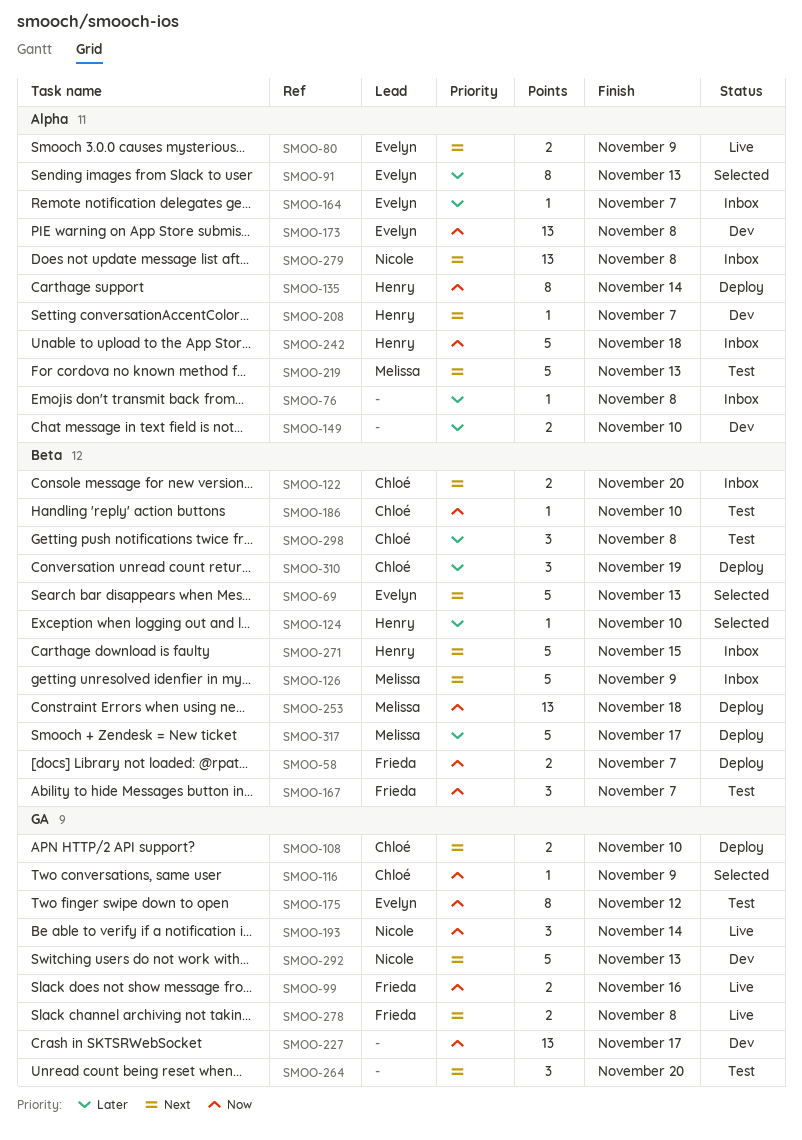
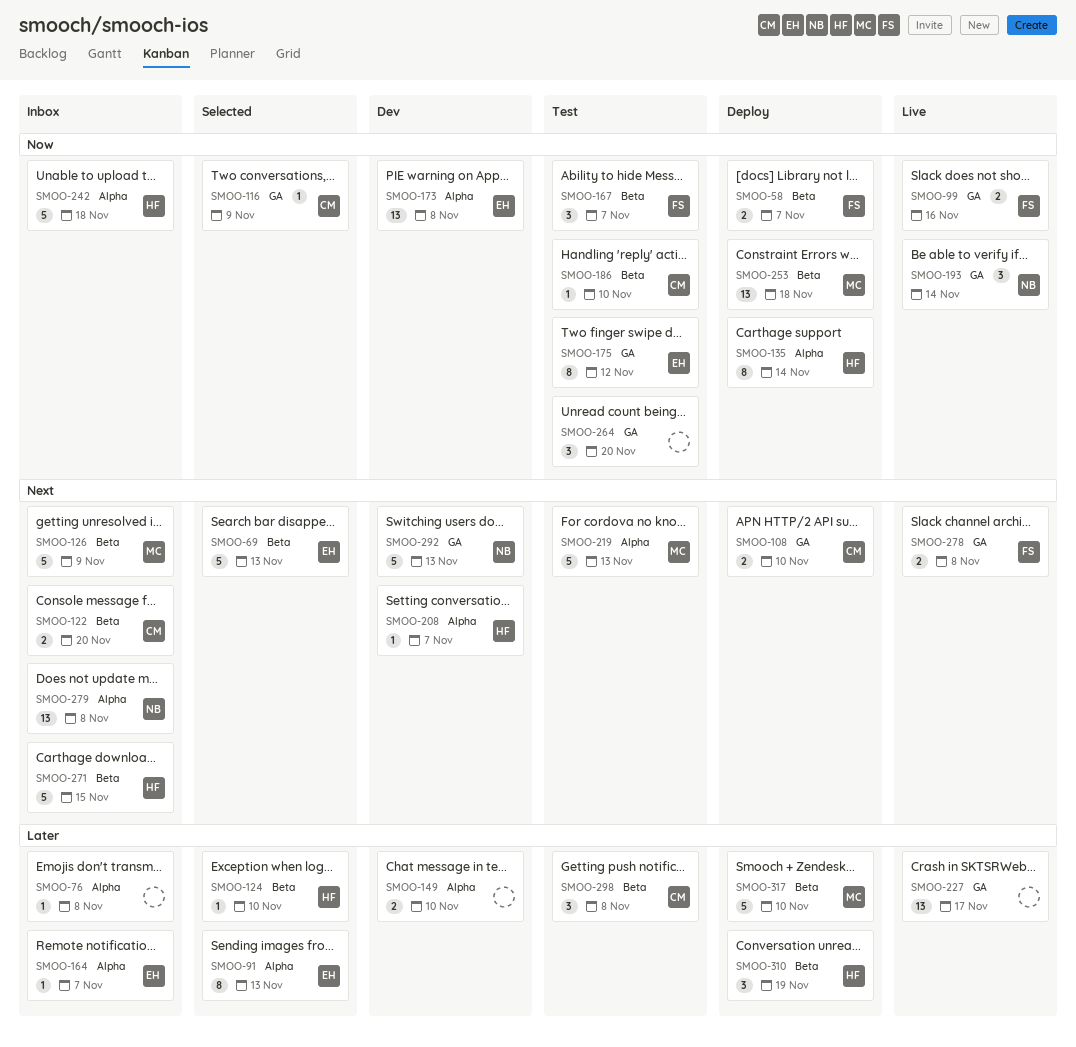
SMOO-80: present -> none
SMOO-227, status: Dev -> Live
SMOO-227, priority: Now -> Later
SMOO-264, priority: Next -> Now
SMOO-310, owner: Chloé -> Henry
SMOO-317, due: Nov 17 -> Nov 10

